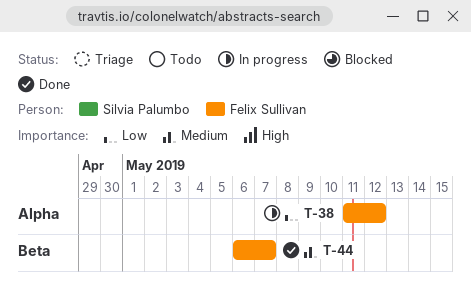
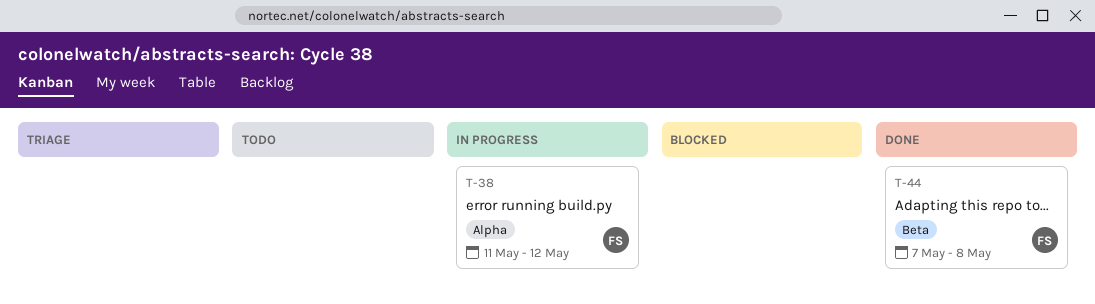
T-44, start: May 6 -> May 7
T-44, due: May 7 -> May 8

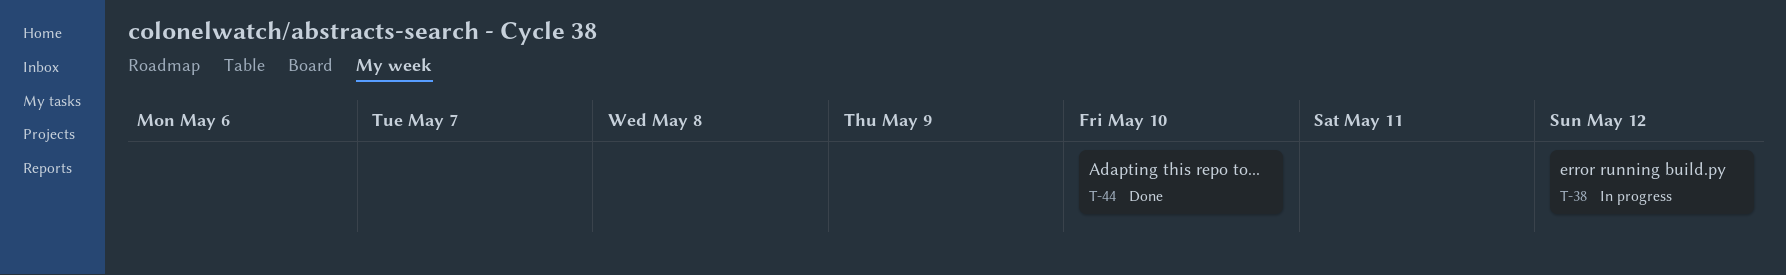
T-44, due: May 8 -> May 10

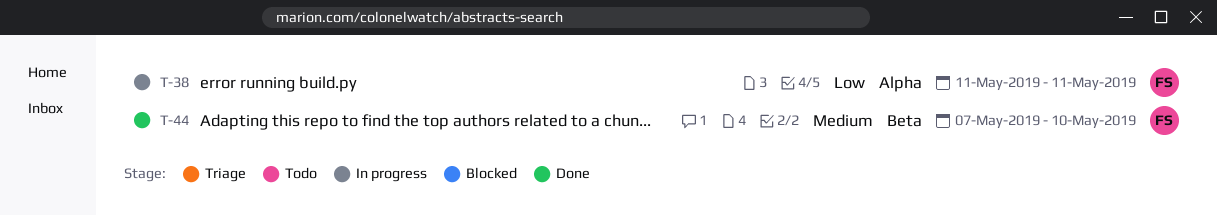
T-38, due: May 12 -> May 11

